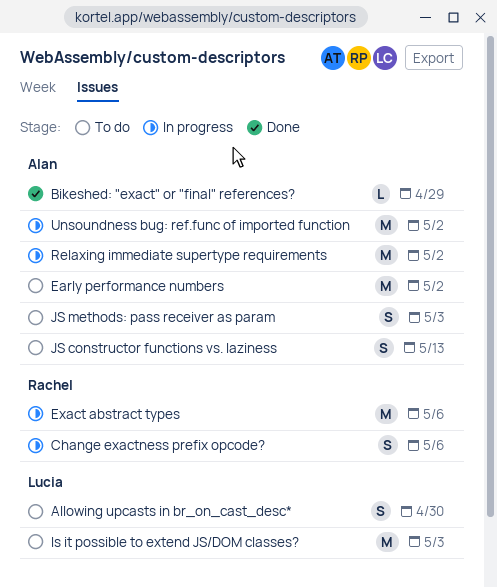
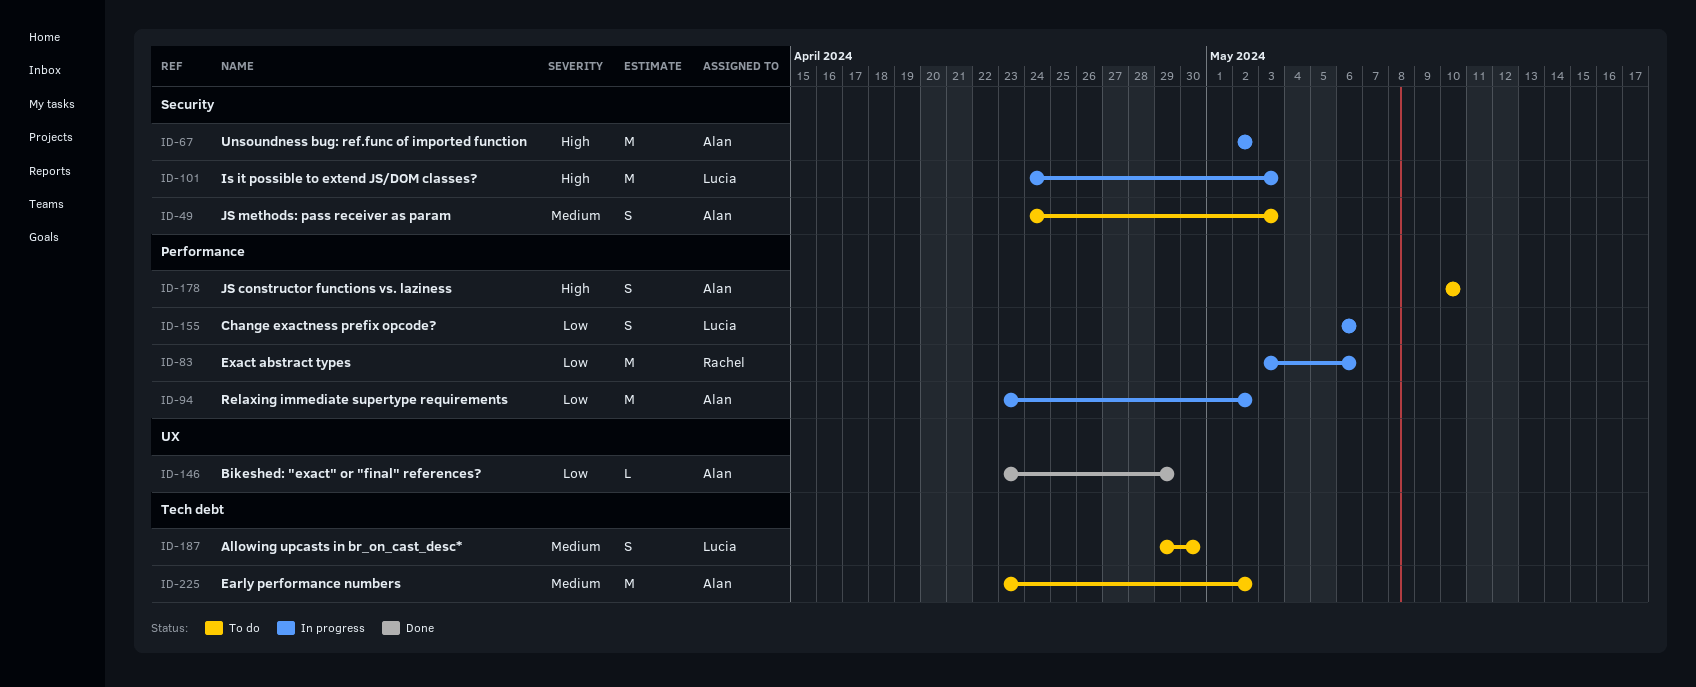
Change exactness prefix opcode?, owner: Rachel -> Lucia
Is it possible to extend JS/DOM classes?, status: To do -> In progress
JS constructor functions vs. laziness, due: May 13 -> May 10

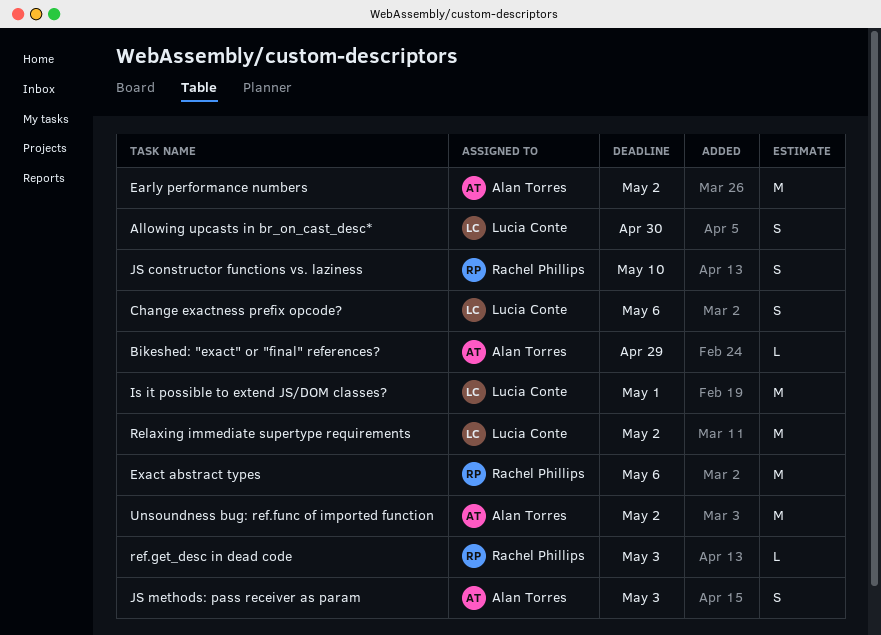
Is it possible to extend JS/DOM classes?, due: May 3 -> May 1
JS constructor functions vs. laziness, owner: Alan Torres -> Rachel Phillips
ref.get_desc in dead code: none -> present
Relaxing immediate supertype requirements, owner: Alan Torres -> Lucia Conte

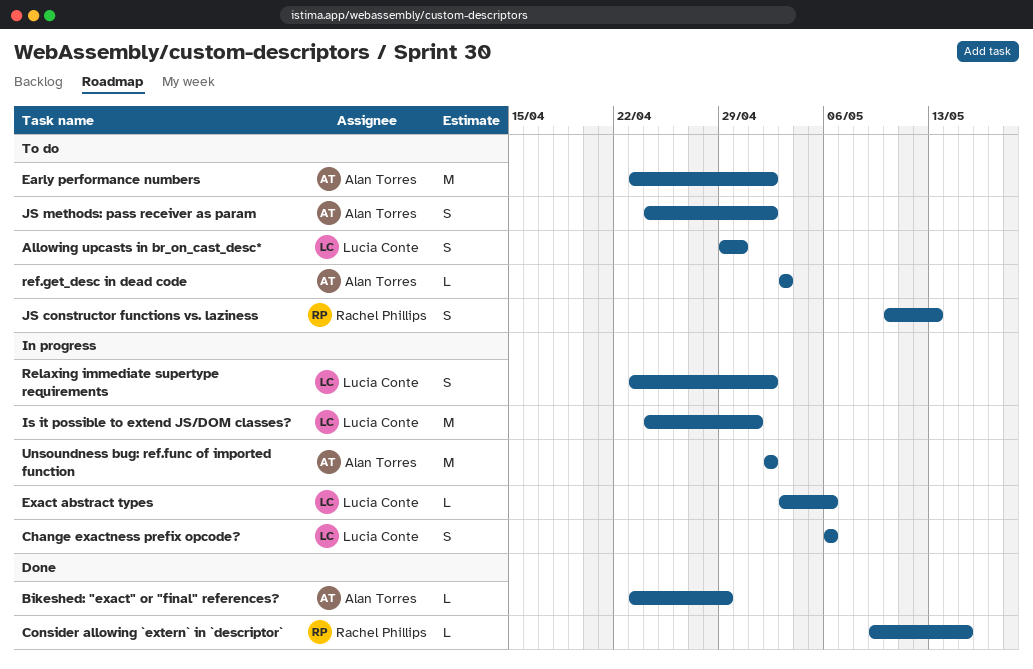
Consider allowing `extern` in `descriptor`: none -> present
Exact abstract types, owner: Rachel Phillips -> Lucia Conte
Exact abstract types, estimate: M -> L
JS constructor functions vs. laziness, due: May 10 -> May 13
JS methods: pass receiver as param, due: May 3 -> May 2
ref.get_desc in dead code, owner: Rachel Phillips -> Alan Torres
Relaxing immediate supertype requirements, estimate: M -> S

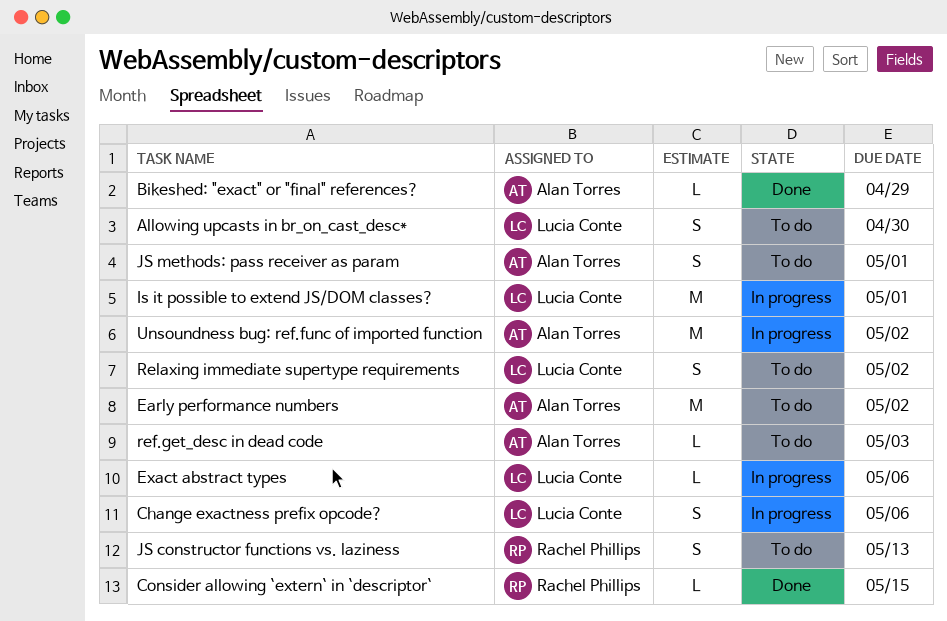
JS methods: pass receiver as param, due: May 2 -> May 1
Relaxing immediate supertype requirements, status: In progress -> To do

